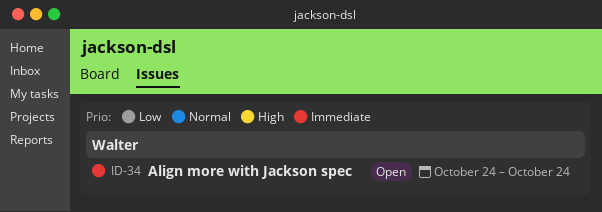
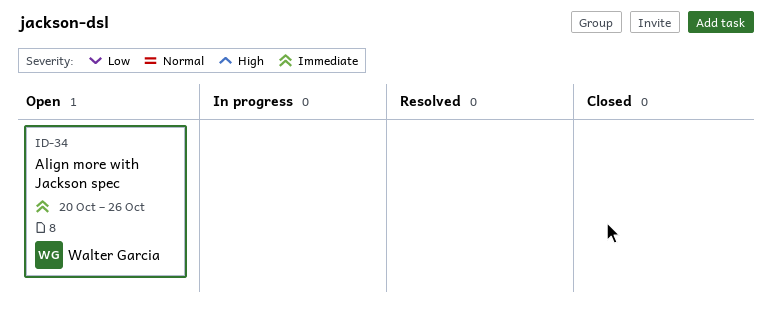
ID-34, start: Oct 24 -> Oct 20
ID-34, due: Oct 24 -> Oct 26

